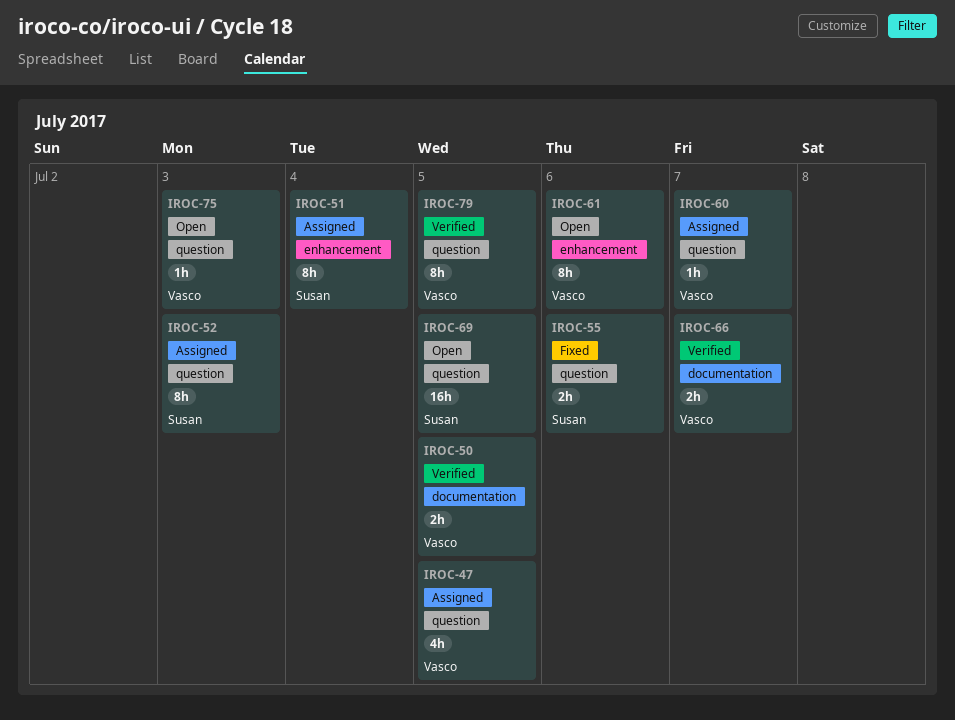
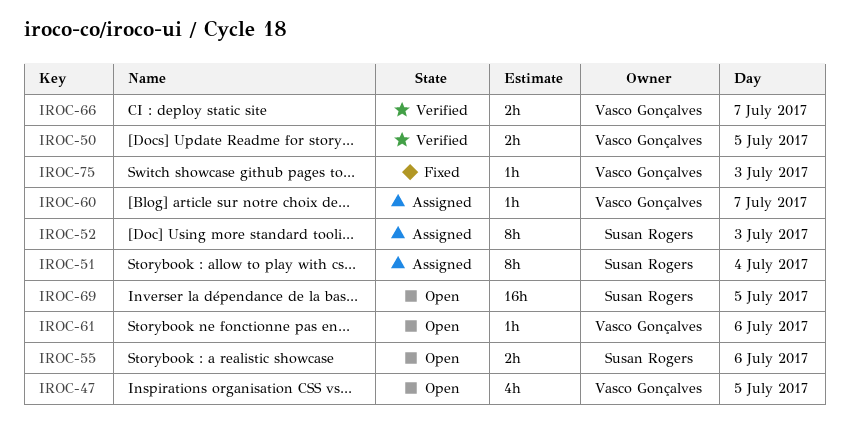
IROC-47, status: Assigned -> Open
IROC-55, status: Fixed -> Open
IROC-61, estimate: 8h -> 1h
IROC-75, status: Open -> Fixed
IROC-79: present -> none

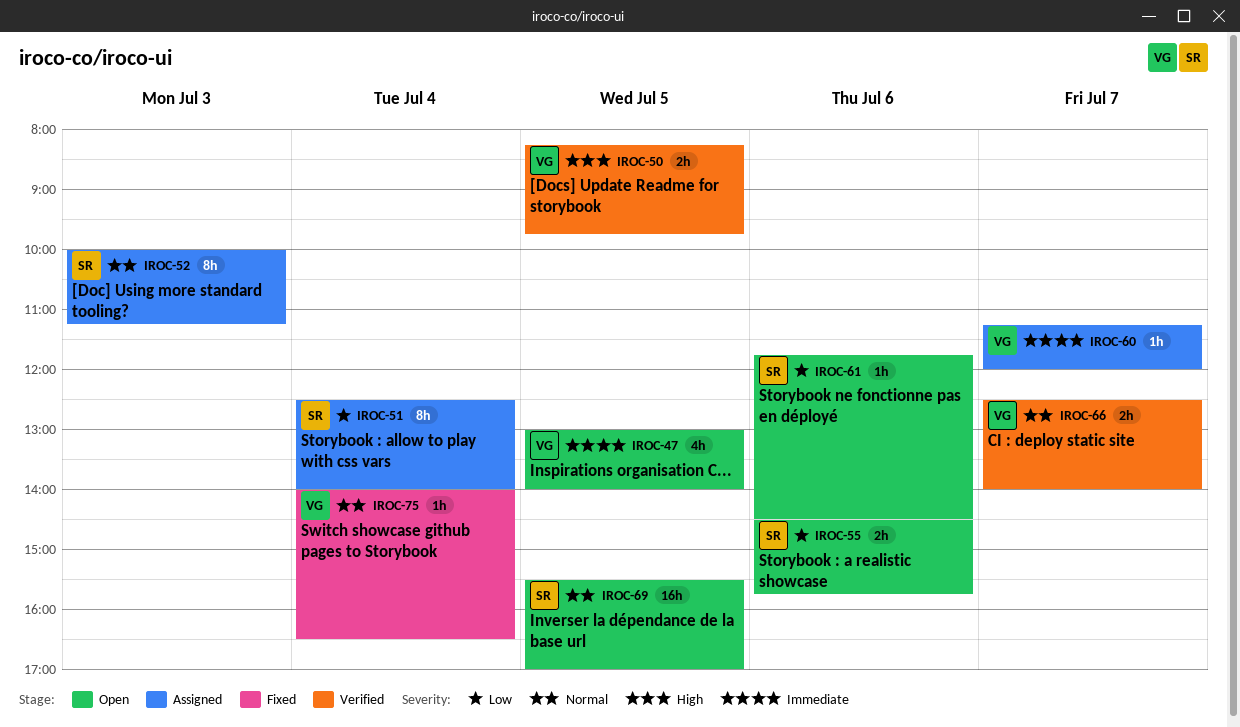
IROC-61, owner: Vasco Gonçalves -> Susan Rogers
IROC-75, day: Jul 3 -> Jul 4

